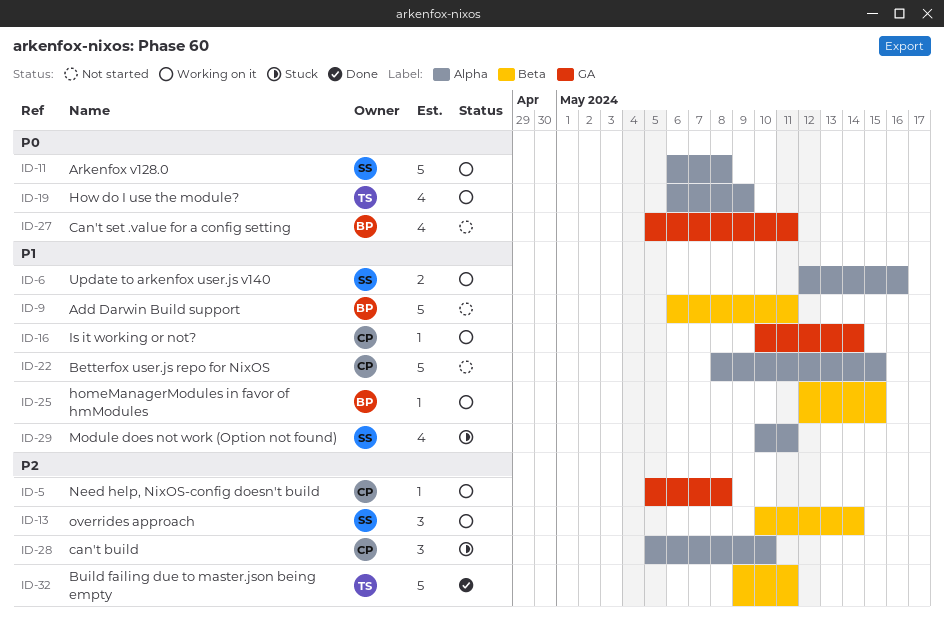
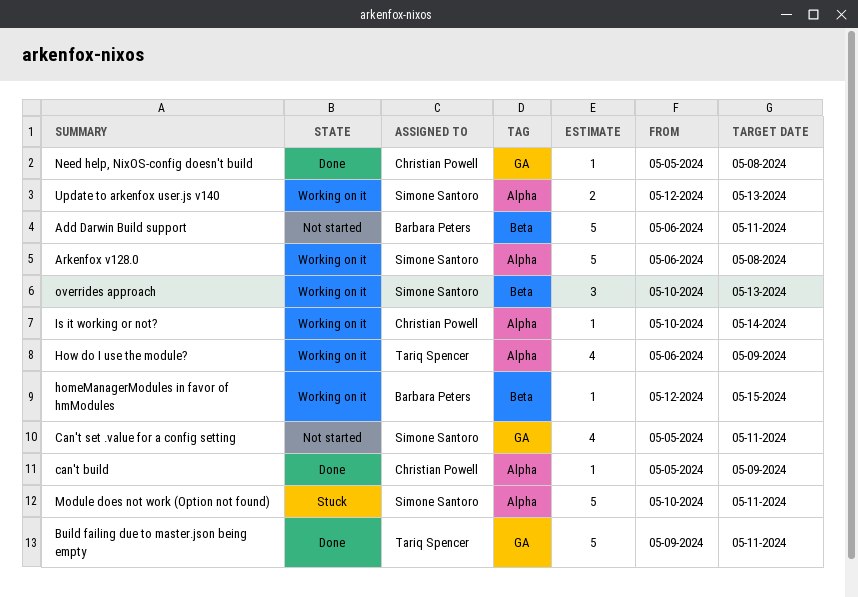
Betterfox user.js repo for NixOS: present -> none
Build failing due to master.json being empty, label: Beta -> GA
can't build, status: Stuck -> Done
can't build, estimate: 3 -> 1
can't build, due: May 10 -> May 9
Can't set .value for a config setting, owner: Barbara Peters -> Simone Santoro
Is it working or not?, label: GA -> Alpha
Module does not work (Option not found), estimate: 4 -> 5
Need help, NixOS-config doesn't build, status: Working on it -> Done
overrides approach, due: May 14 -> May 13
Update to arkenfox user.js v140, due: May 16 -> May 13

